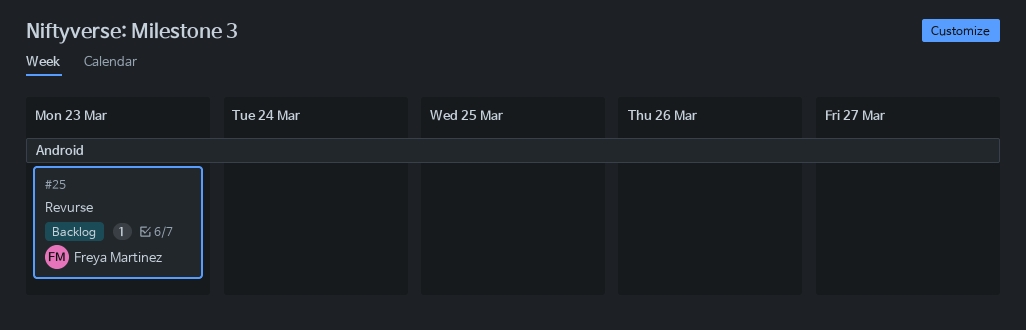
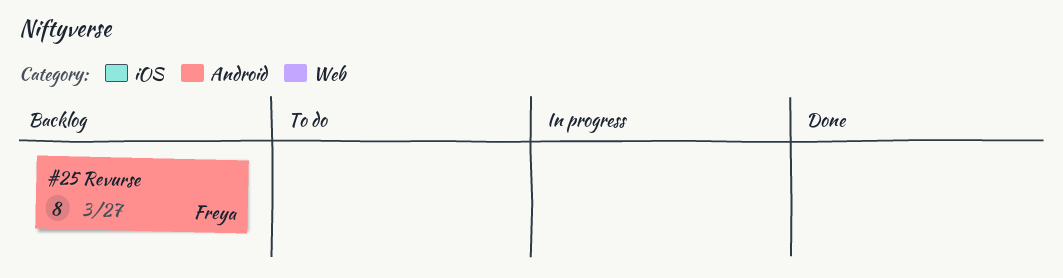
#25, estimate: 1 -> 8
#25, due: Mar 23 -> Mar 27

